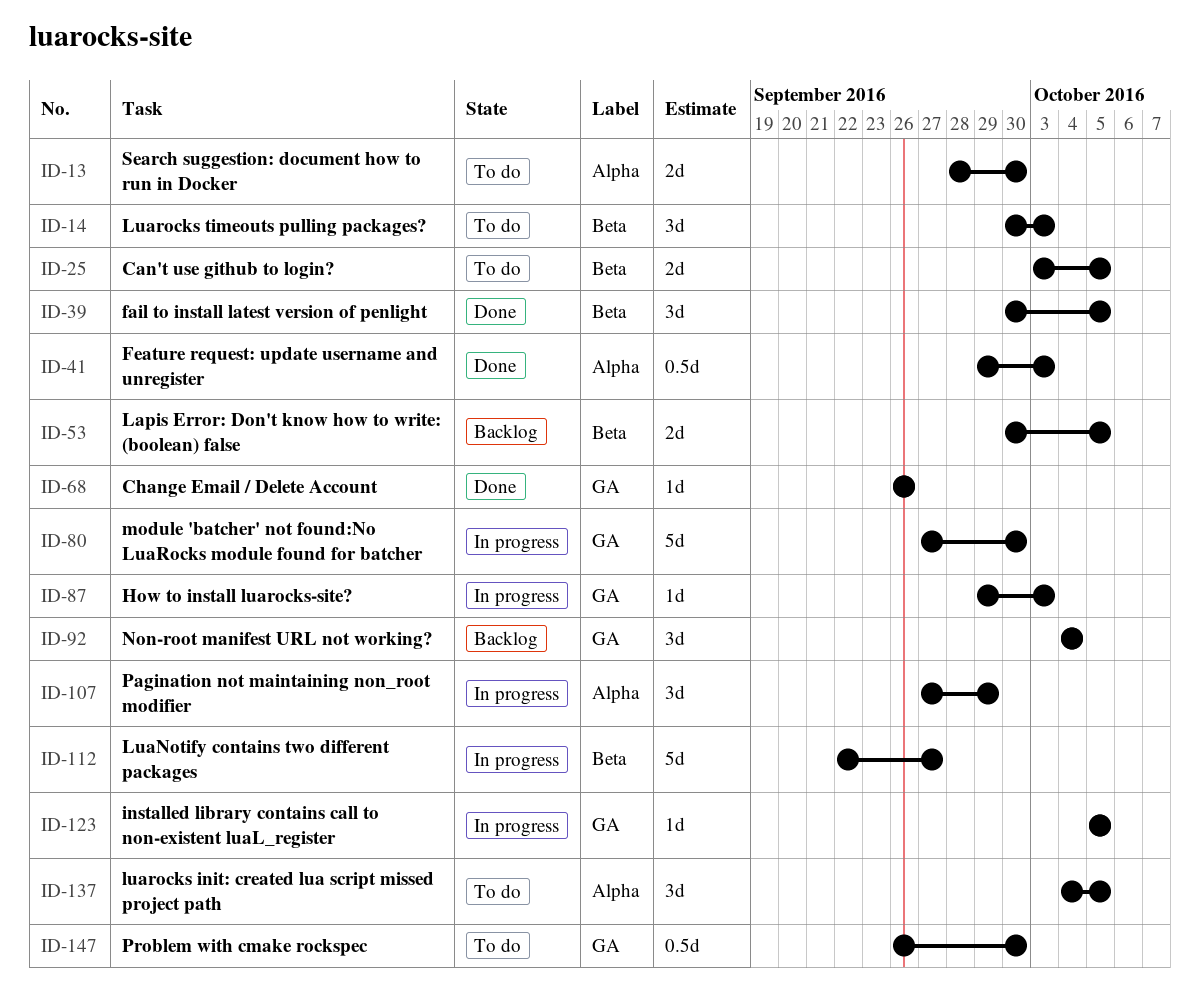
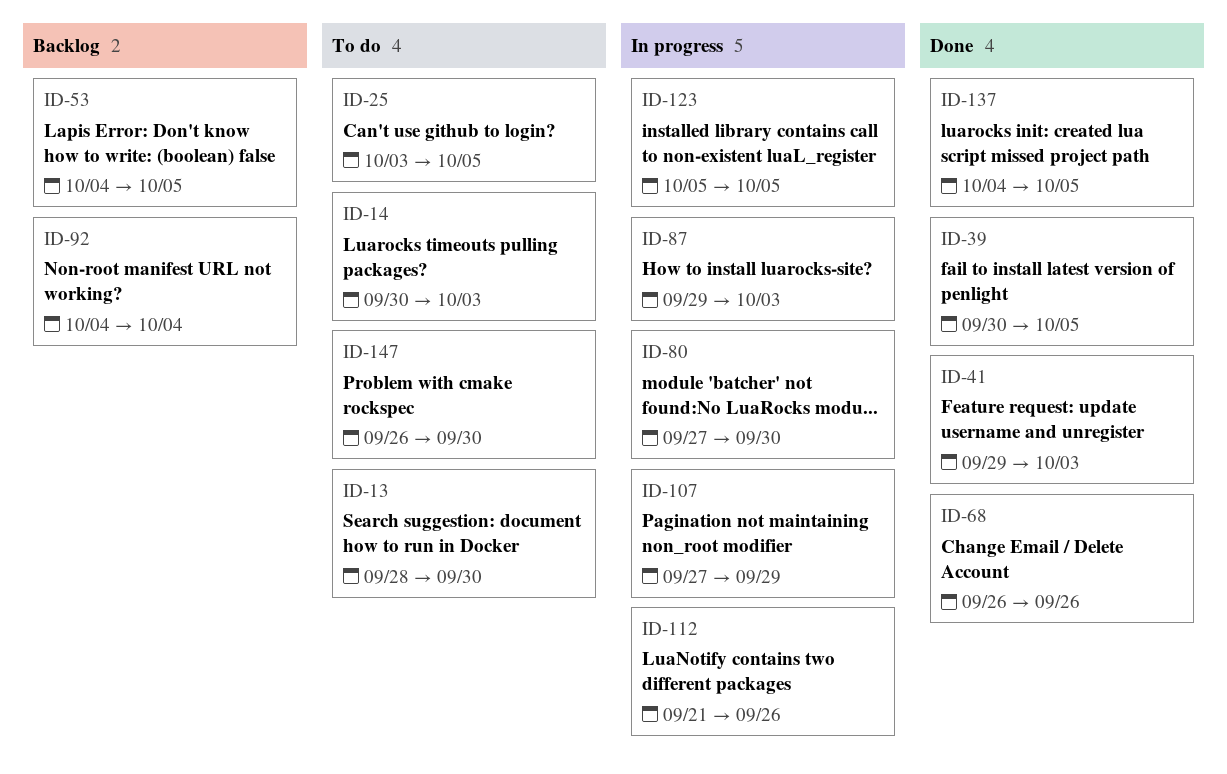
ID-53, start: Sep 30 -> Oct 4
ID-112, start: Sep 22 -> Sep 21
ID-112, due: Sep 27 -> Sep 26
ID-137, status: To do -> Done

